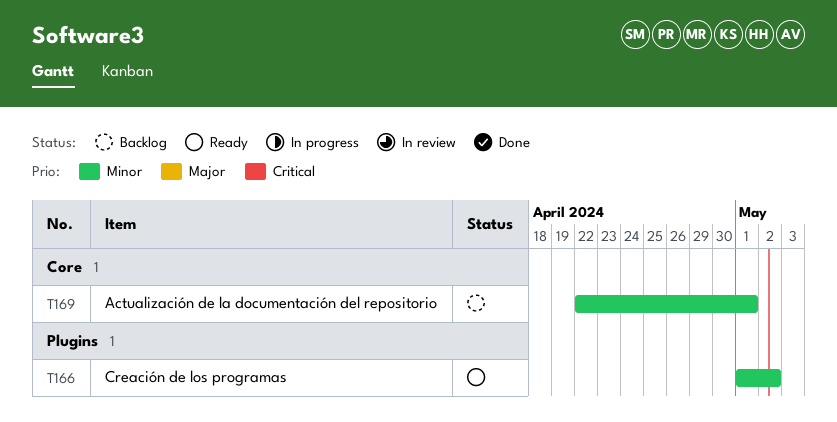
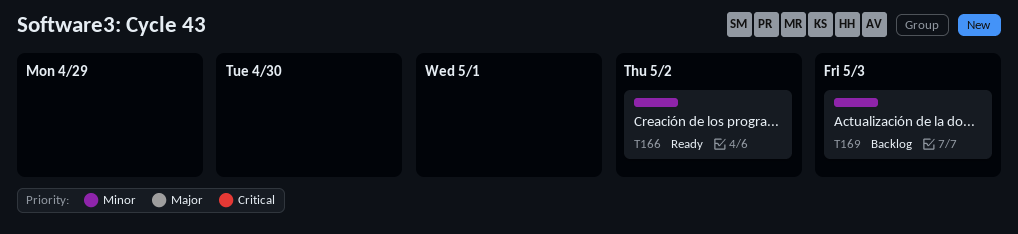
T169, due: May 1 -> May 3

